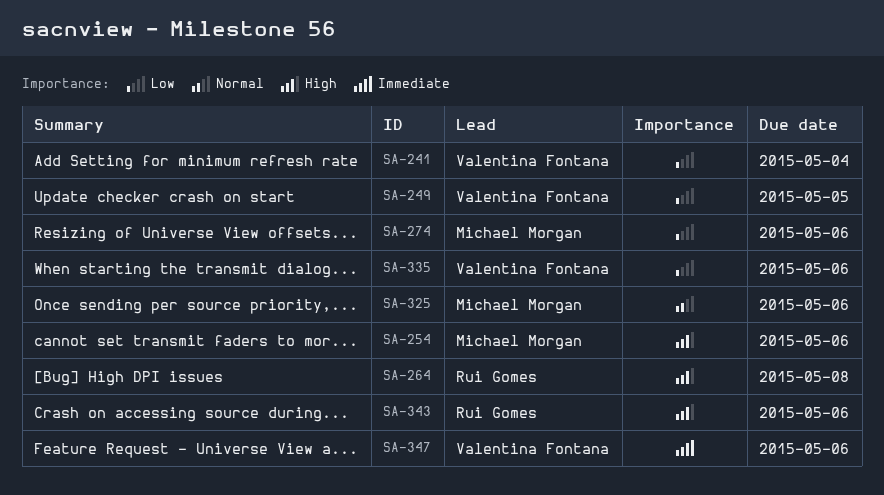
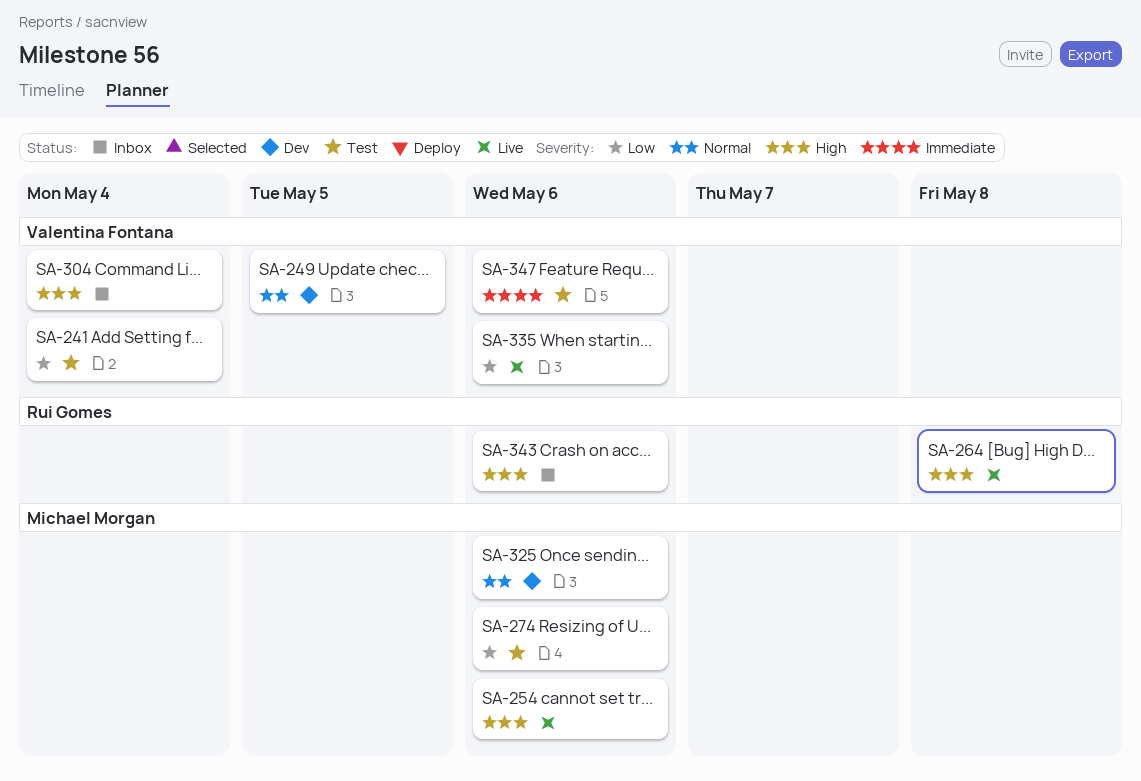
SA-249, priority: Low -> Normal
SA-304: none -> present

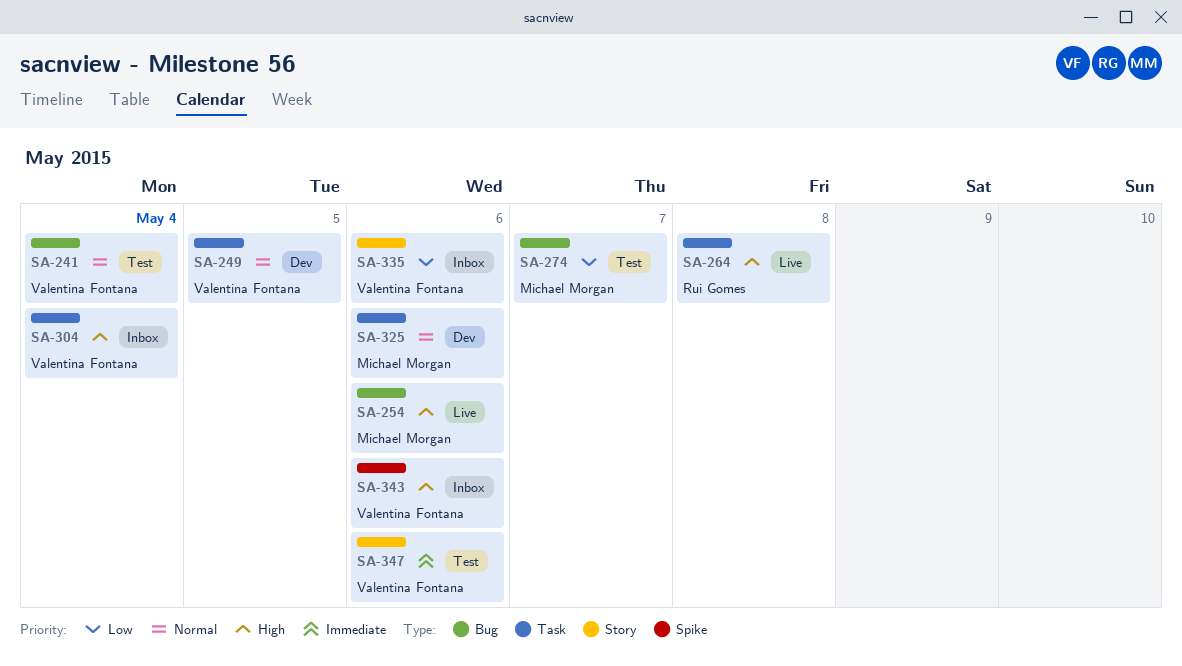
SA-241, priority: Low -> Normal
SA-274, due: May 6 -> May 7
SA-335, status: Live -> Inbox
SA-343, owner: Rui Gomes -> Valentina Fontana

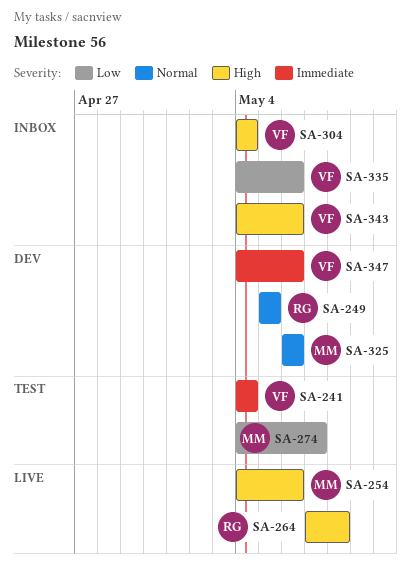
SA-241, priority: Normal -> Immediate
SA-249, owner: Valentina Fontana -> Rui Gomes
SA-347, status: Test -> Dev

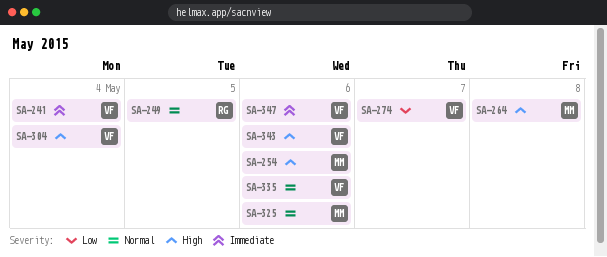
SA-264, owner: RG -> MM
SA-274, owner: MM -> VF
SA-335, priority: Low -> Normal

